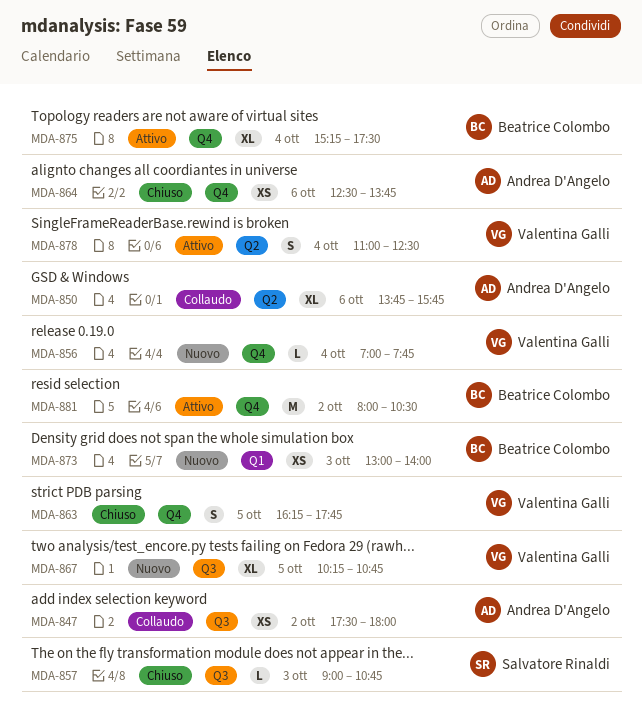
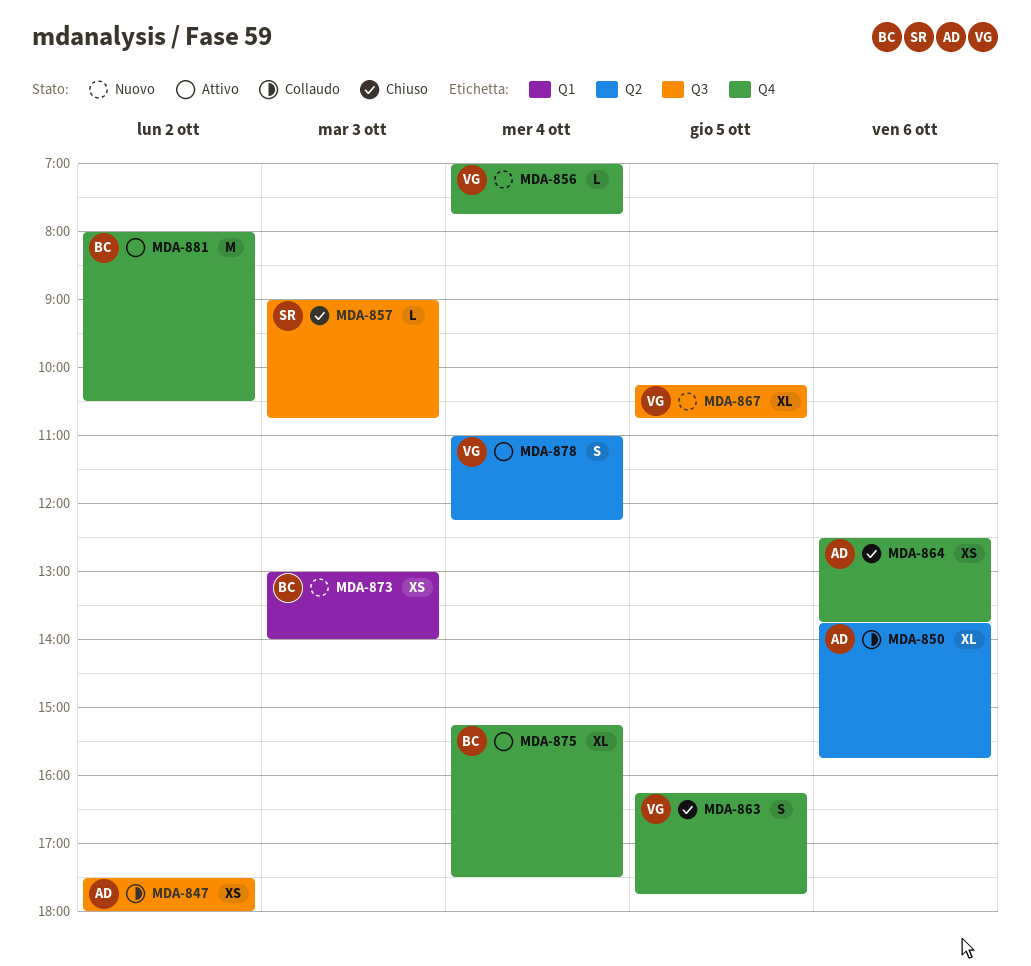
MDA-878, ends: 12:30 -> 12:15

